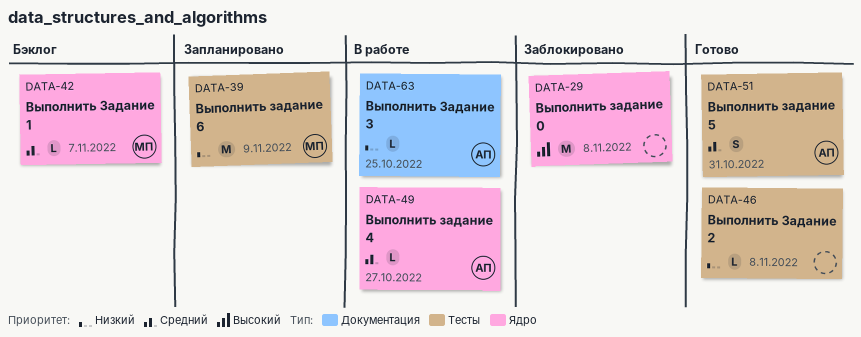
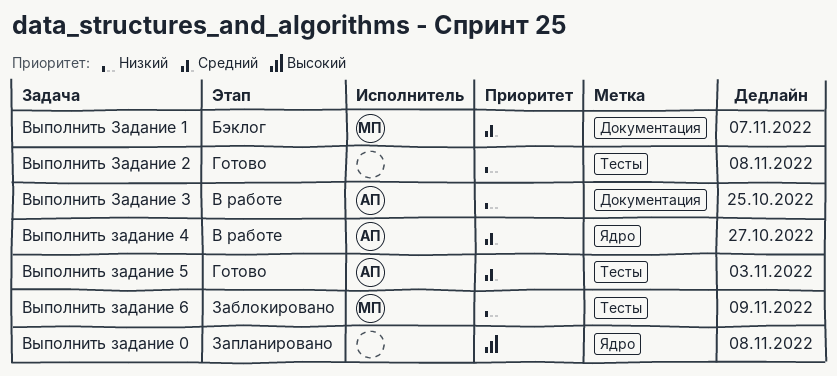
Выполнить задание 0, status: Заблокировано -> Запланировано
Выполнить Задание 1, label: Ядро -> Документация
Выполнить задание 5, due: Oct 31 -> Nov 3
Выполнить задание 6, status: Запланировано -> Заблокировано

